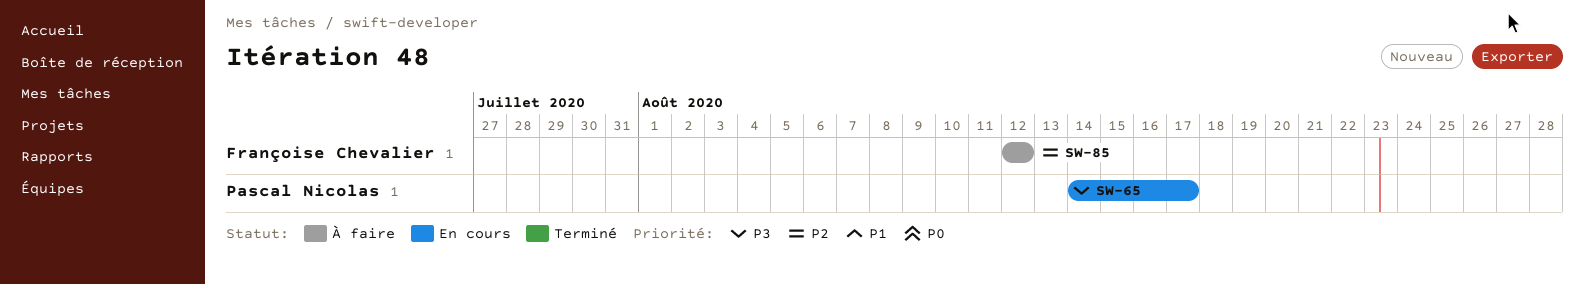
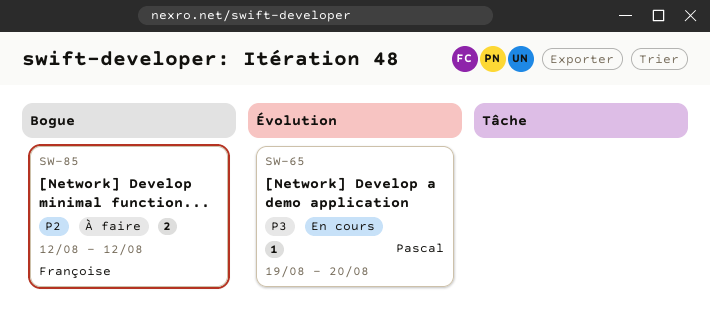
SW-65, start: Aug 14 -> Aug 19
SW-65, due: Aug 17 -> Aug 20

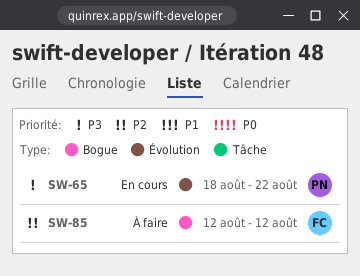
SW-65, start: Aug 19 -> Aug 18
SW-65, due: Aug 20 -> Aug 22

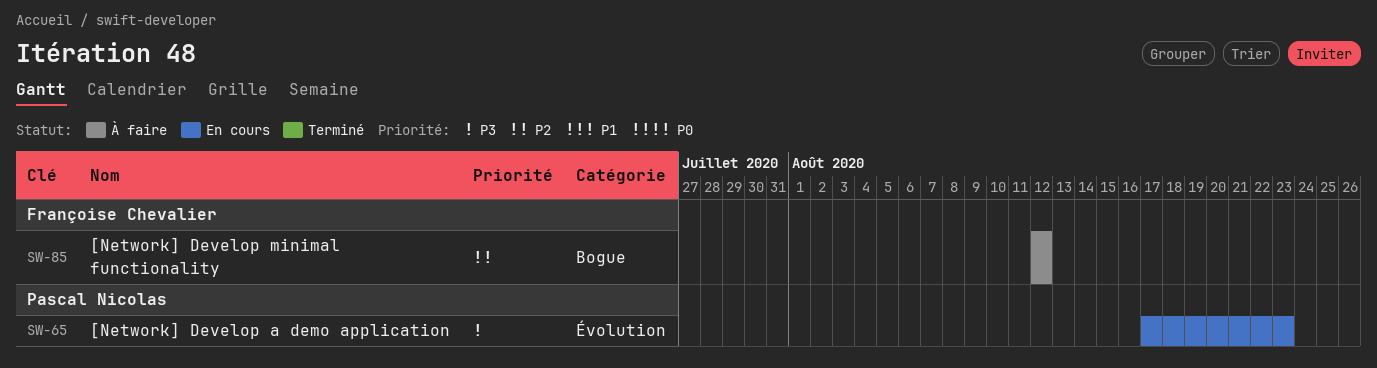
SW-65, start: Aug 18 -> Aug 17
SW-65, due: Aug 22 -> Aug 23

